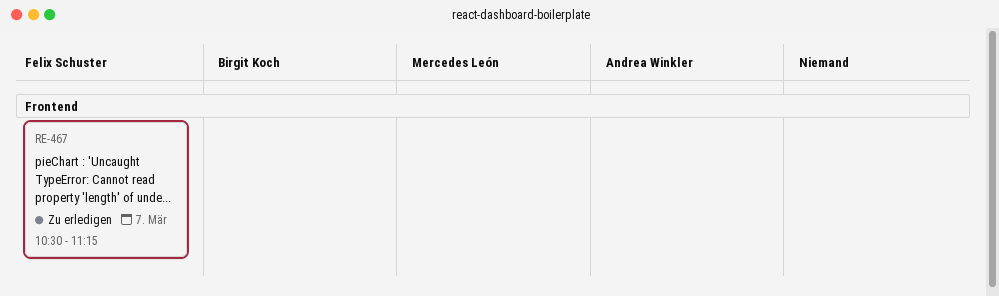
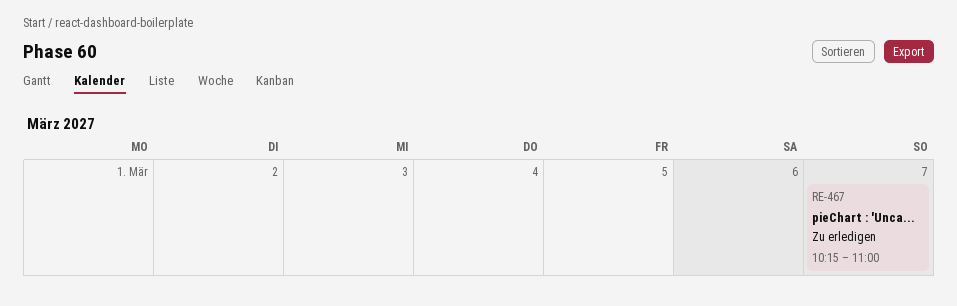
RE-467, begins: 10:30 -> 10:15
RE-467, ends: 11:15 -> 11:00

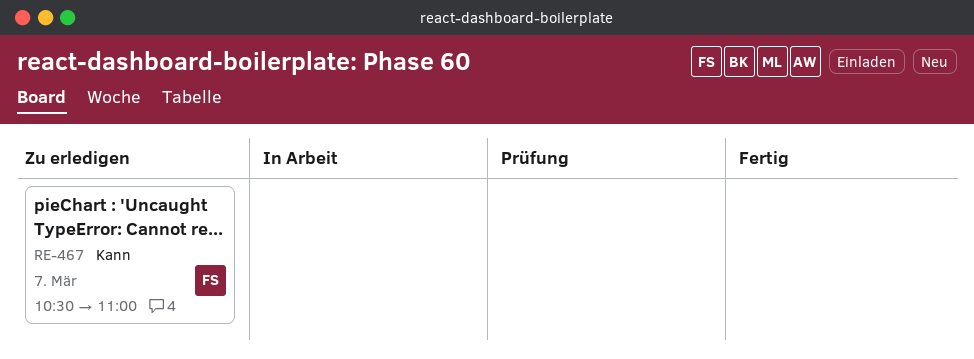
RE-467, begins: 10:15 -> 10:30

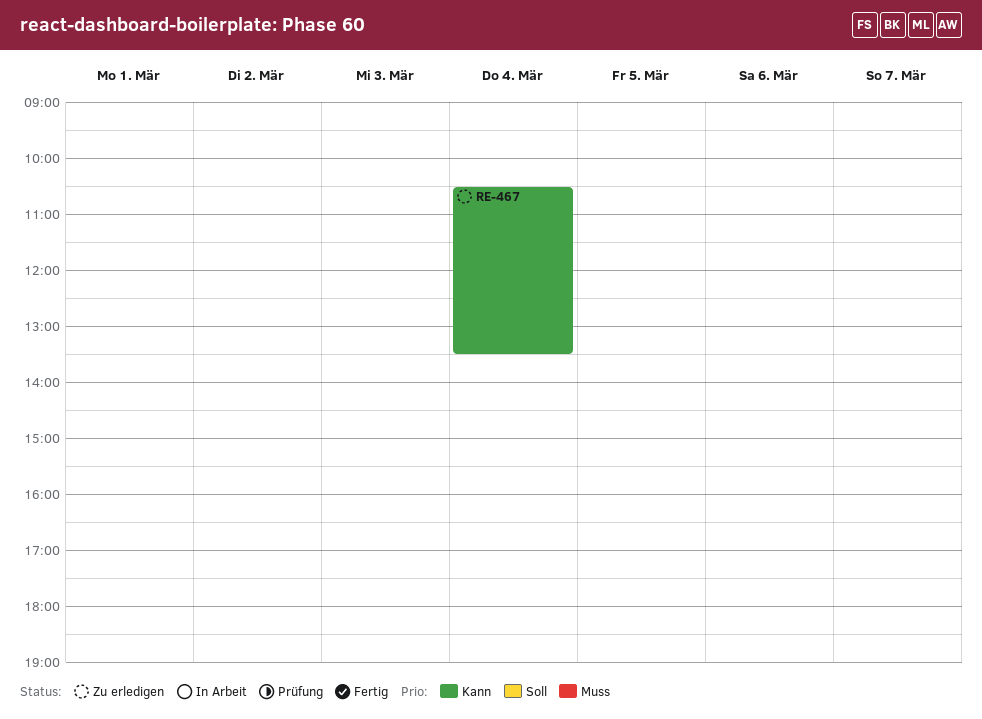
RE-467, day: Mar 7 -> Mar 4
RE-467, ends: 11:00 -> 13:30

